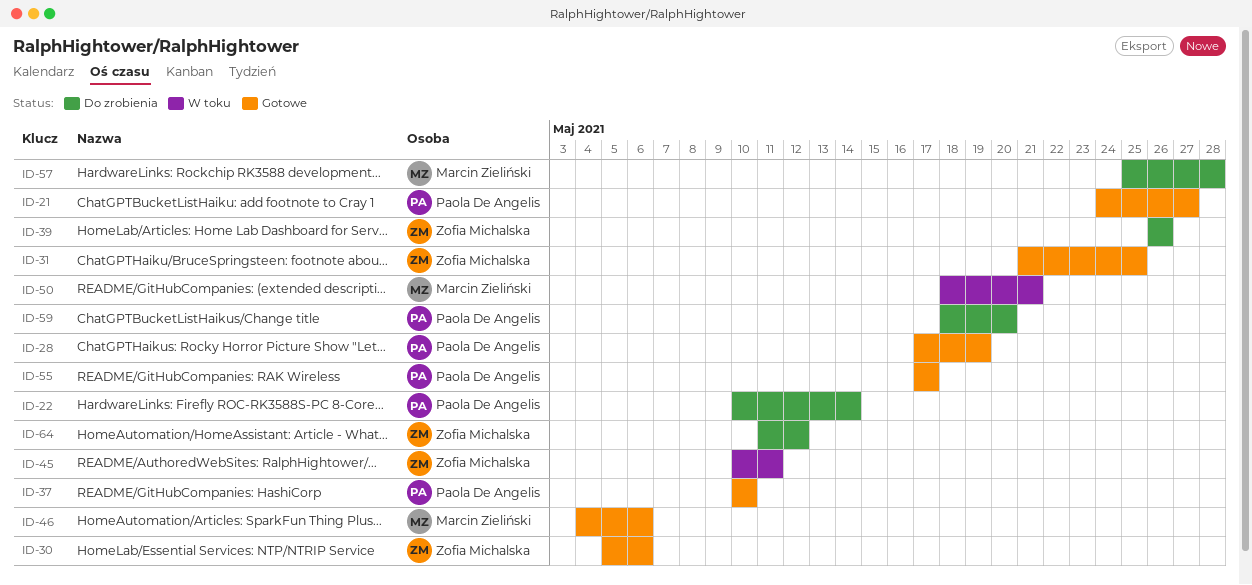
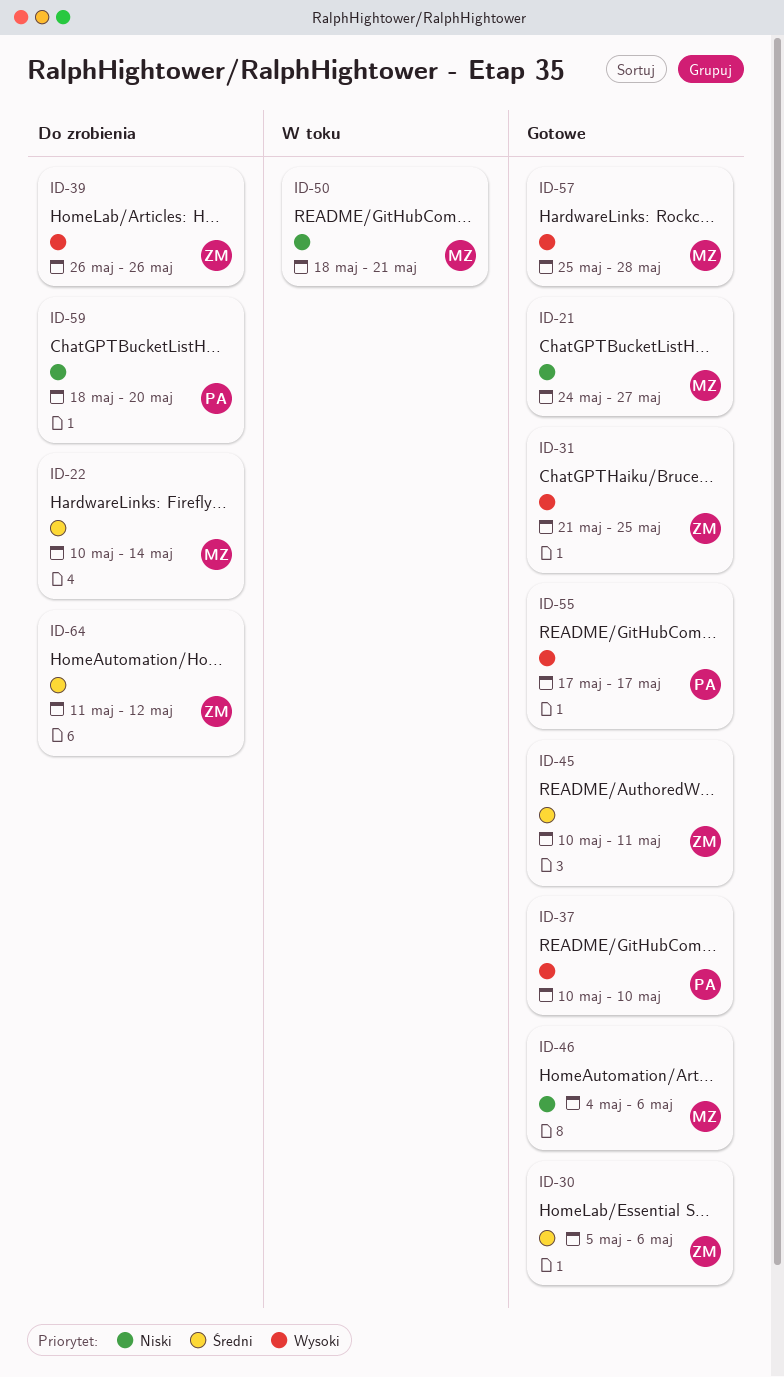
ID-21, owner: Paola De Angelis -> Marcin Zieliński
ID-22, owner: Paola De Angelis -> Marcin Zieliński
ID-28: present -> none
ID-45, status: W toku -> Gotowe
ID-57, status: Do zrobienia -> Gotowe

